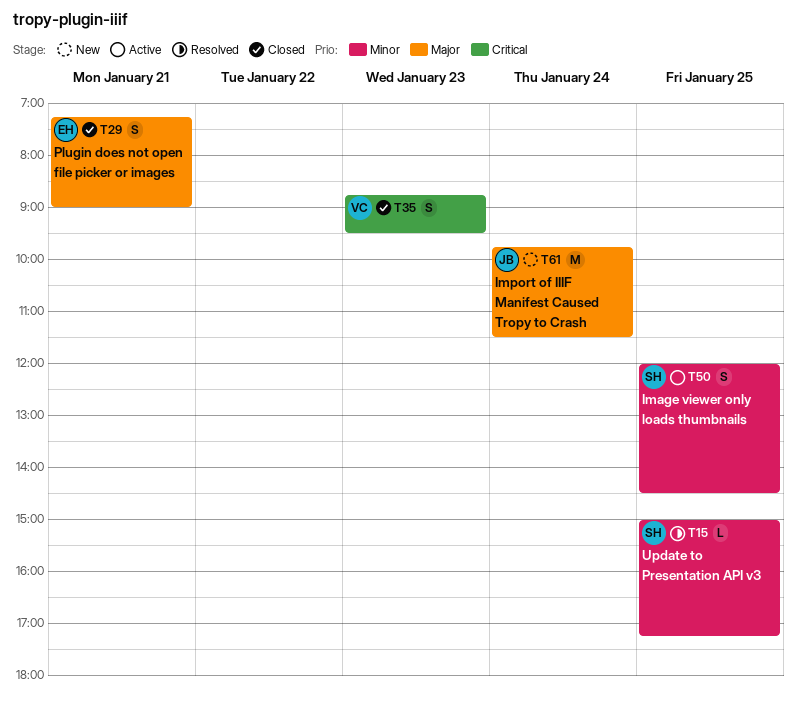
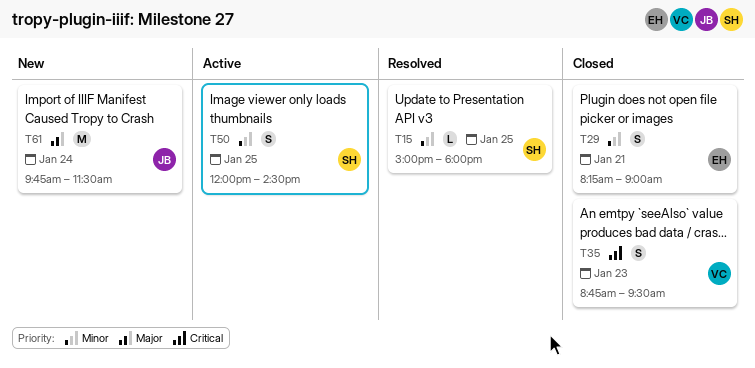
T15, ends: 17:15 -> 18:00
T29, priority: Major -> Minor
T29, begins: 07:15 -> 08:15

